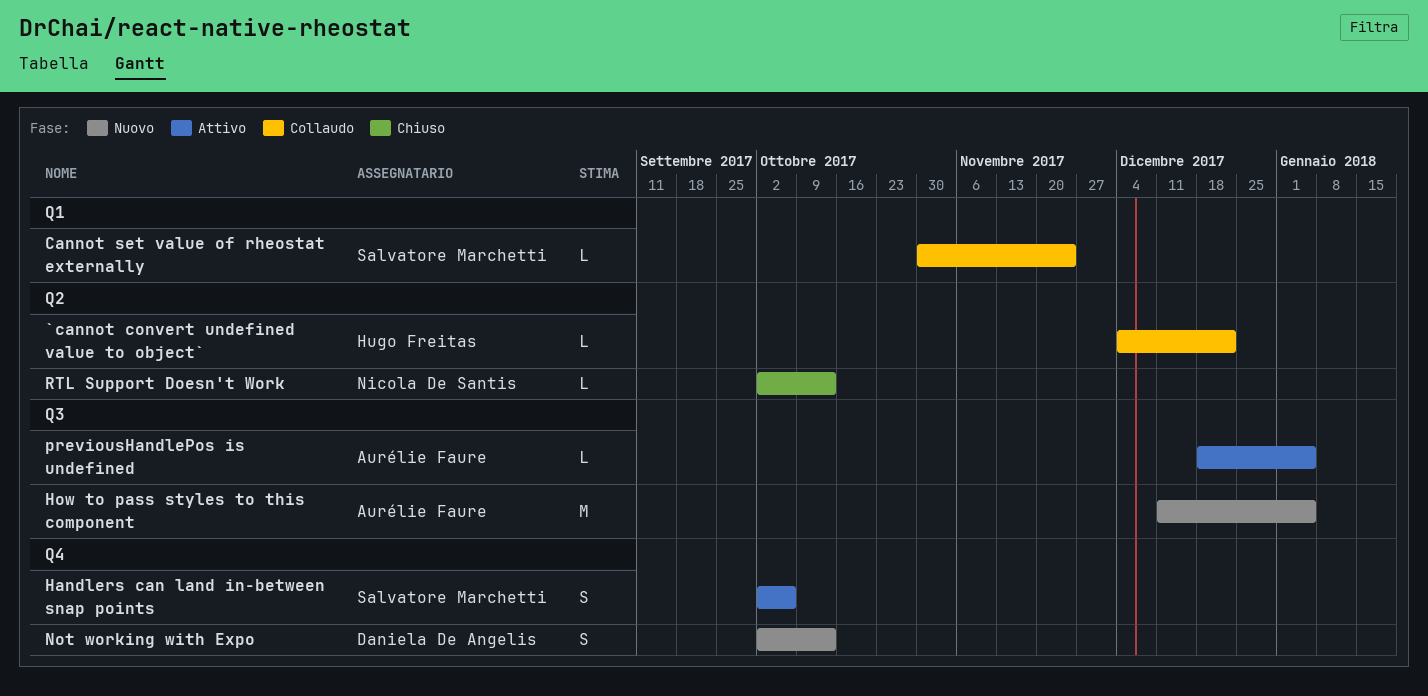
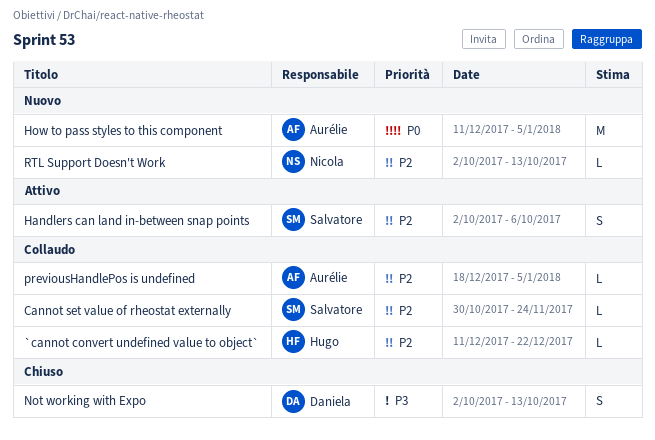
`cannot convert undefined value to object`, start: Dec 4 -> Dec 11
Not working with Expo, status: Nuovo -> Chiuso
previousHandlePos is undefined, status: Attivo -> Collaudo
RTL Support Doesn't Work, status: Chiuso -> Nuovo

